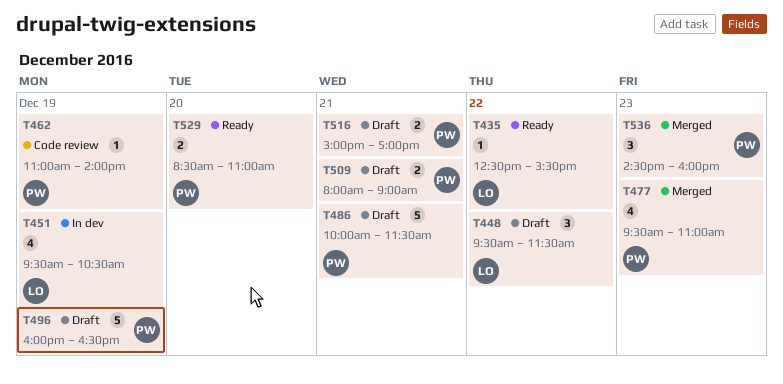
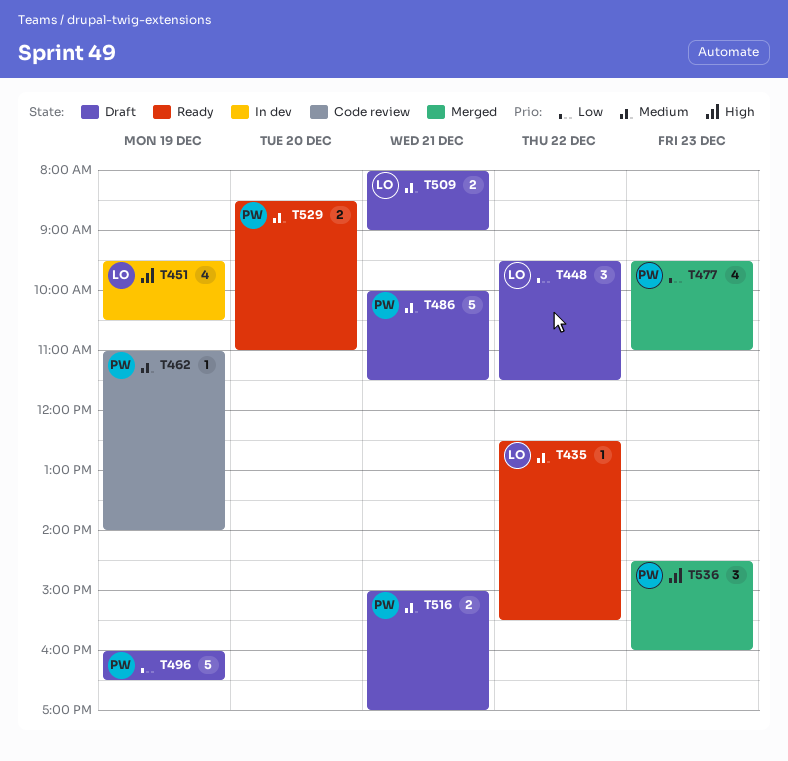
T509, owner: PW -> LO

